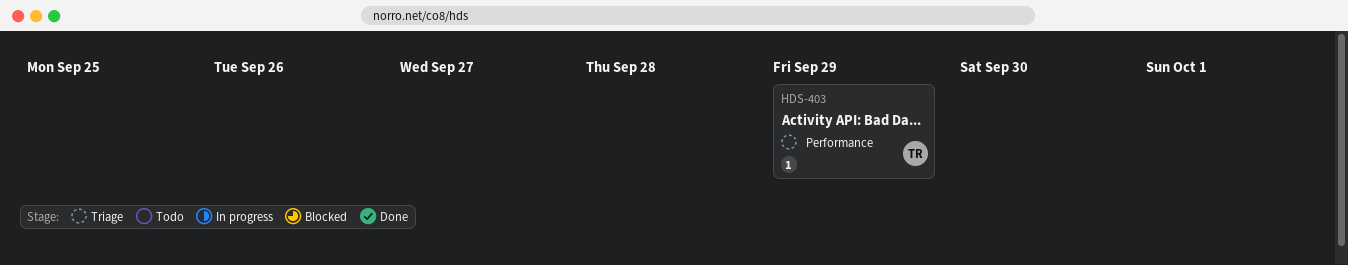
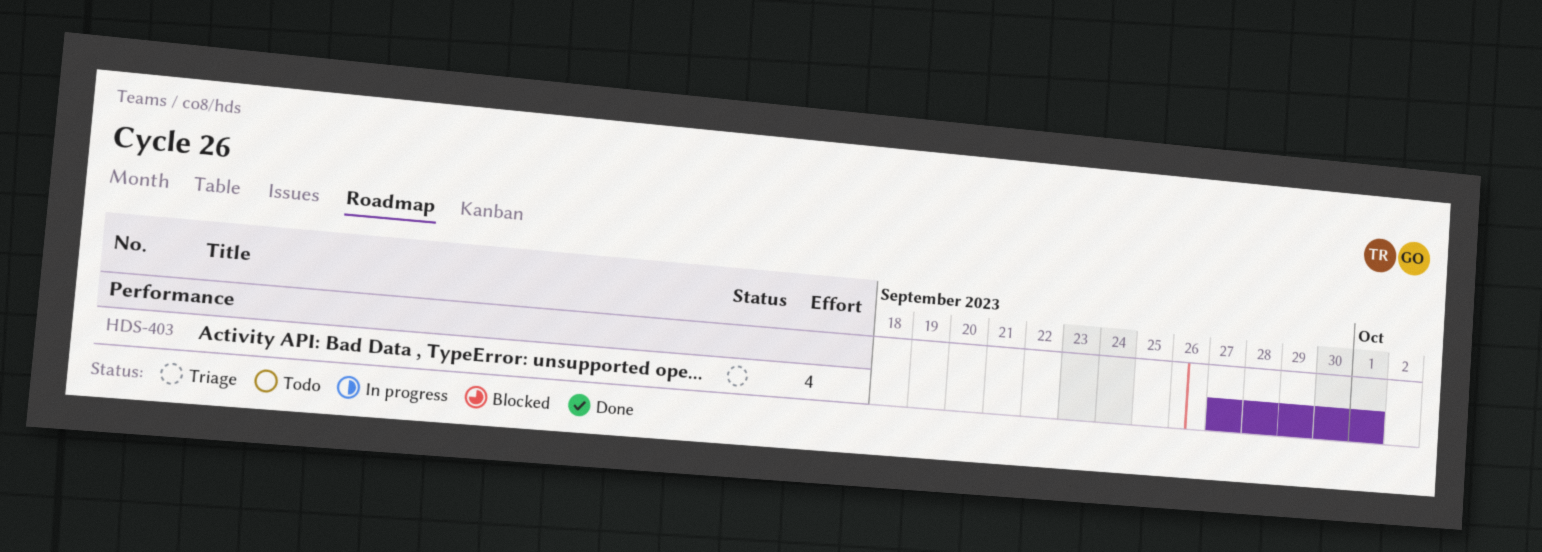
HDS-403, estimate: 1 -> 4
HDS-403, due: Sep 29 -> Oct 1

